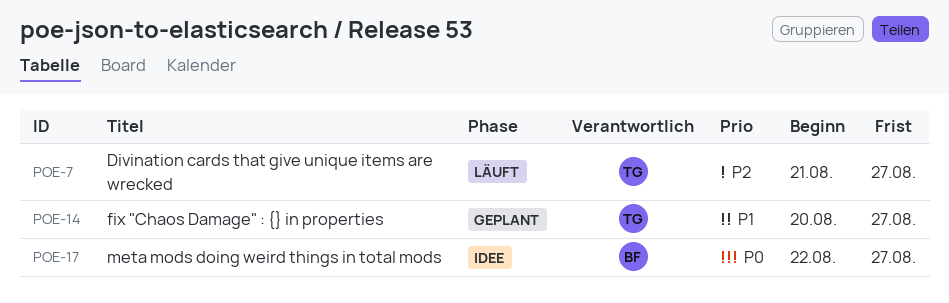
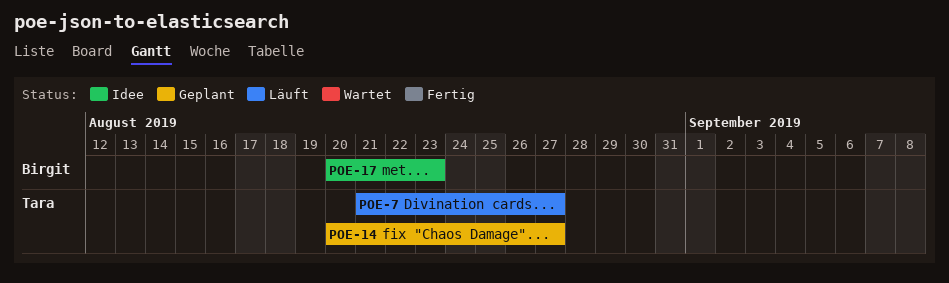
POE-17, start: Aug 22 -> Aug 20
POE-17, due: Aug 27 -> Aug 23

